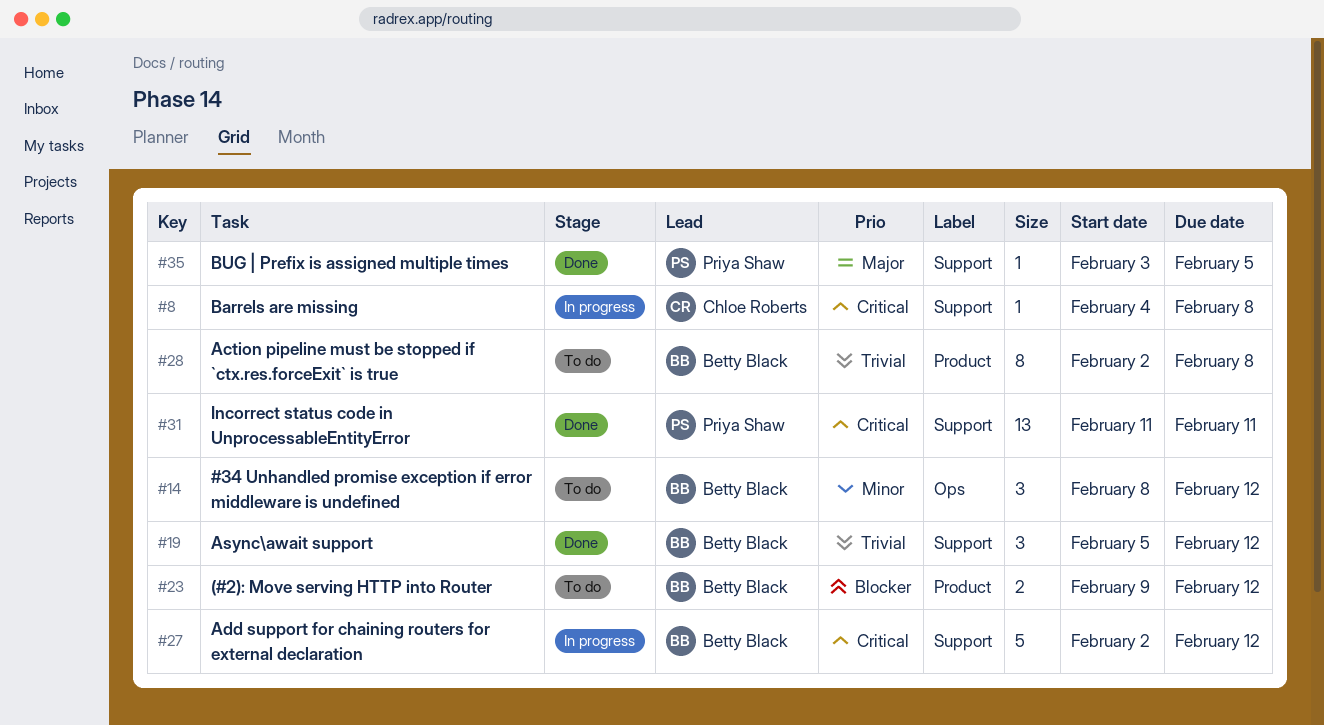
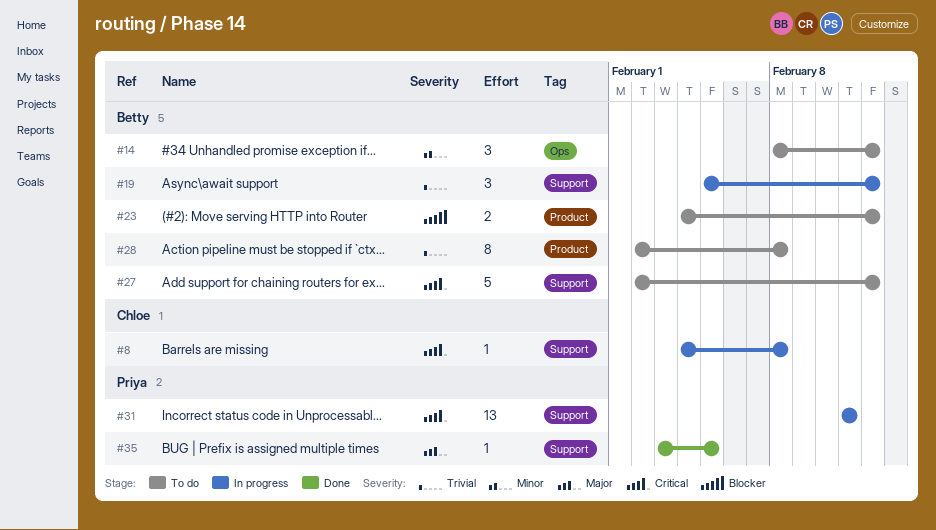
#19, status: Done -> In progress
#23, start: Feb 9 -> Feb 4
#27, status: In progress -> To do
#31, status: Done -> In progress

